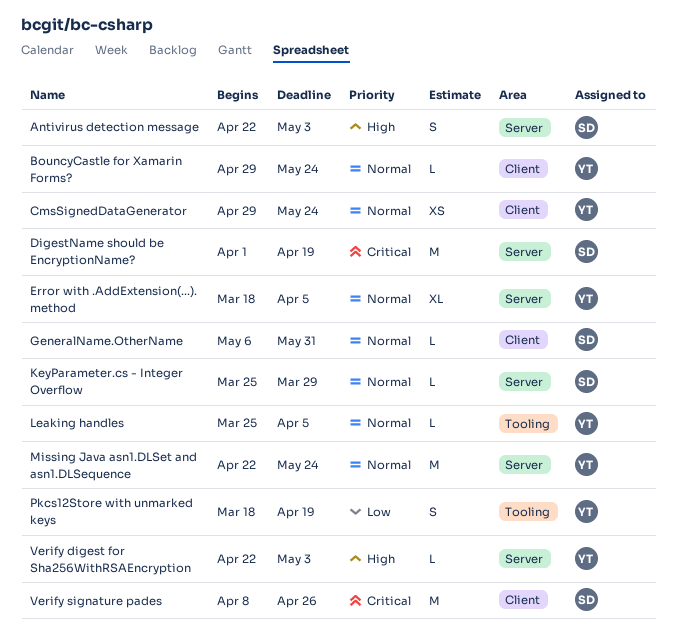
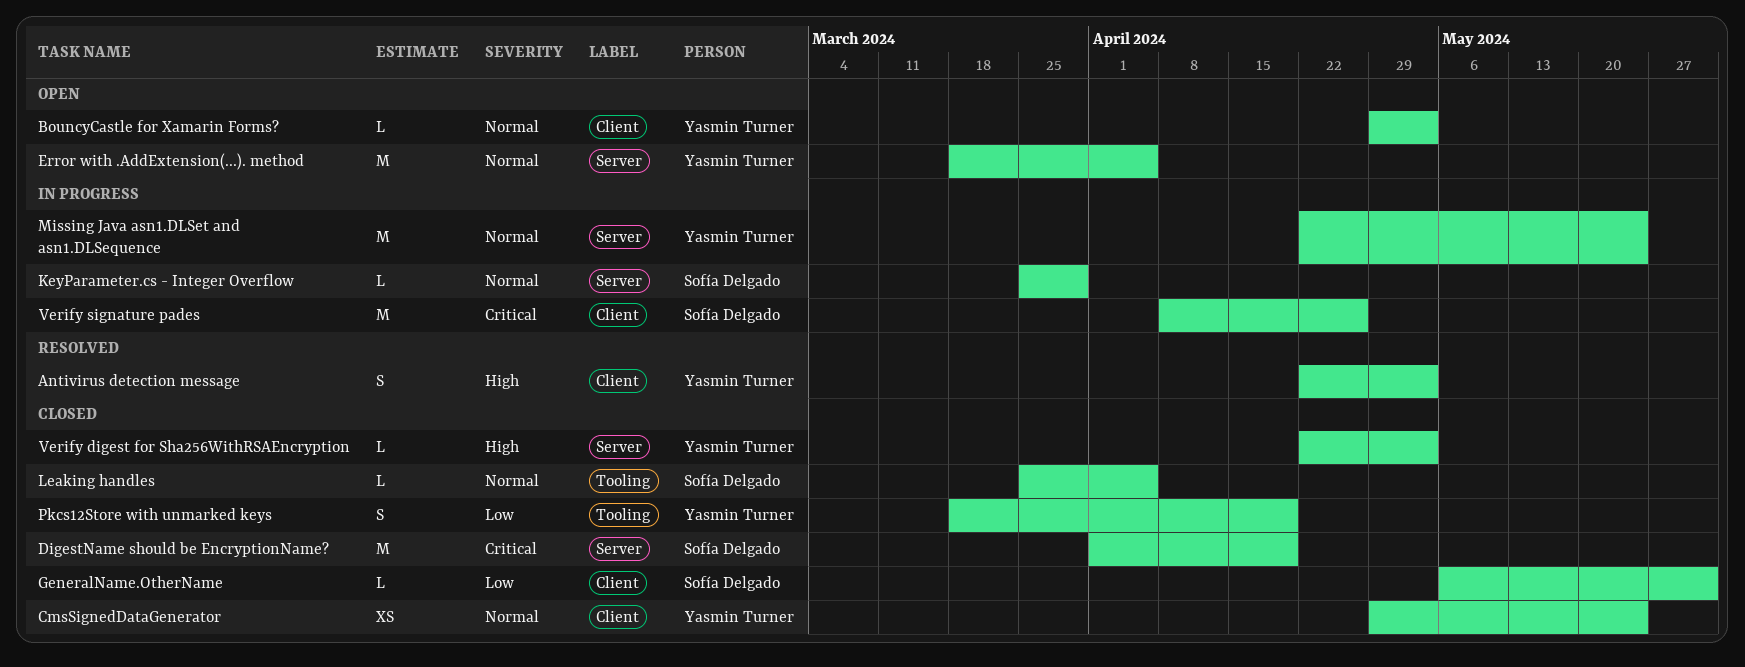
Antivirus detection message, owner: Sofía Delgado -> Yasmin Turner
Antivirus detection message, label: Server -> Client
BouncyCastle for Xamarin Forms?, due: May 24 -> May 3
Error with .AddExtension(...). method, estimate: XL -> M
GeneralName.OtherName, priority: Normal -> Low
Leaking handles, owner: Yasmin Turner -> Sofía Delgado

